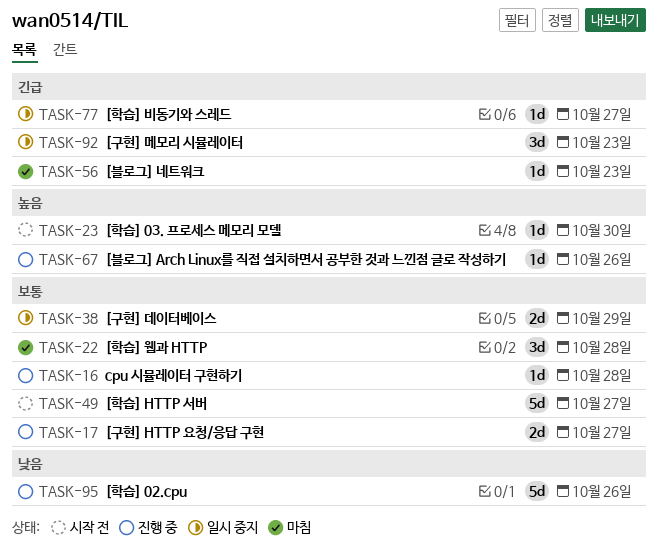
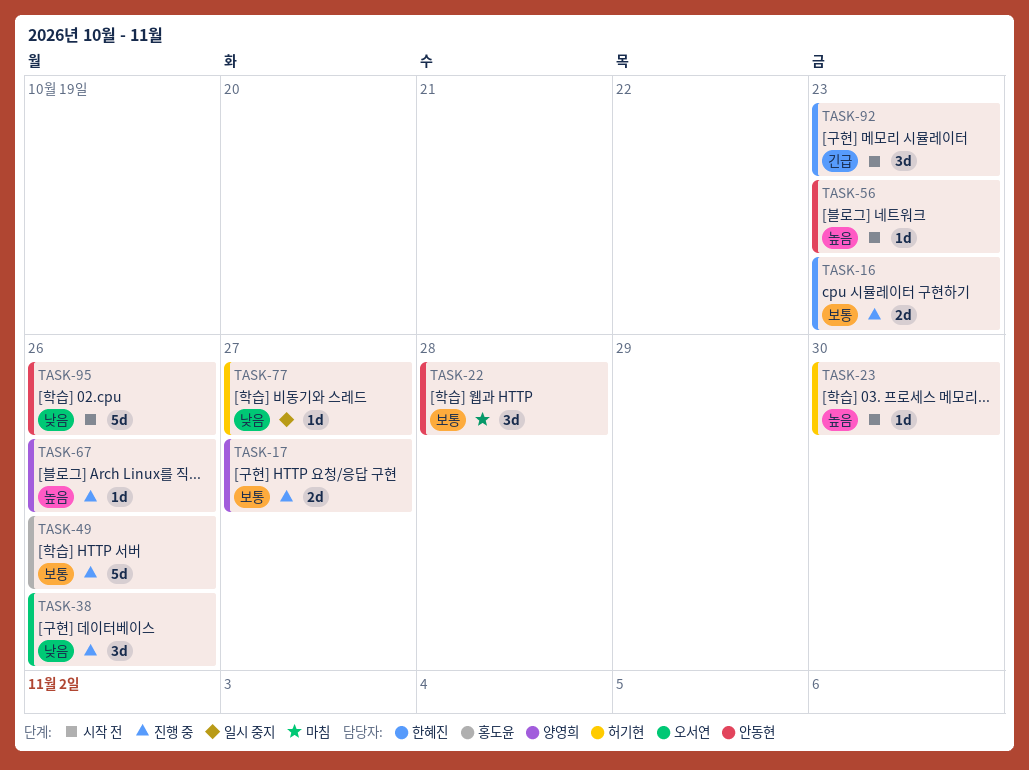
TASK-16, estimate: 1d -> 2d
TASK-16, due: Oct 28 -> Oct 23
TASK-38, status: 일시 중지 -> 진행 중
TASK-38, priority: 보통 -> 낮음
TASK-38, estimate: 2d -> 3d
TASK-38, due: Oct 29 -> Oct 26
TASK-49, status: 시작 전 -> 진행 중
TASK-49, due: Oct 27 -> Oct 26
TASK-56, status: 마침 -> 시작 전
TASK-56, priority: 긴급 -> 높음
TASK-77, priority: 긴급 -> 낮음
TASK-92, status: 일시 중지 -> 시작 전
TASK-95, status: 진행 중 -> 시작 전

